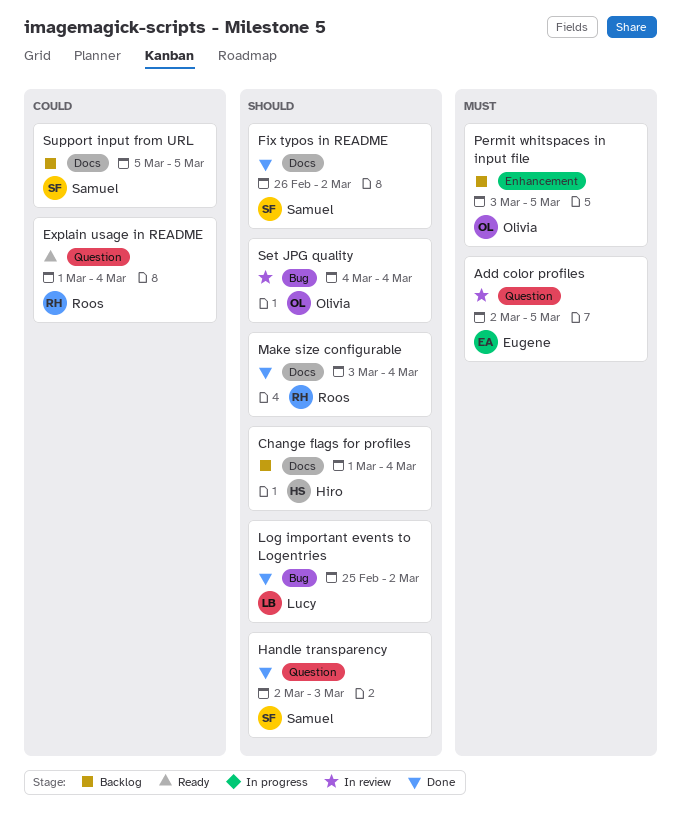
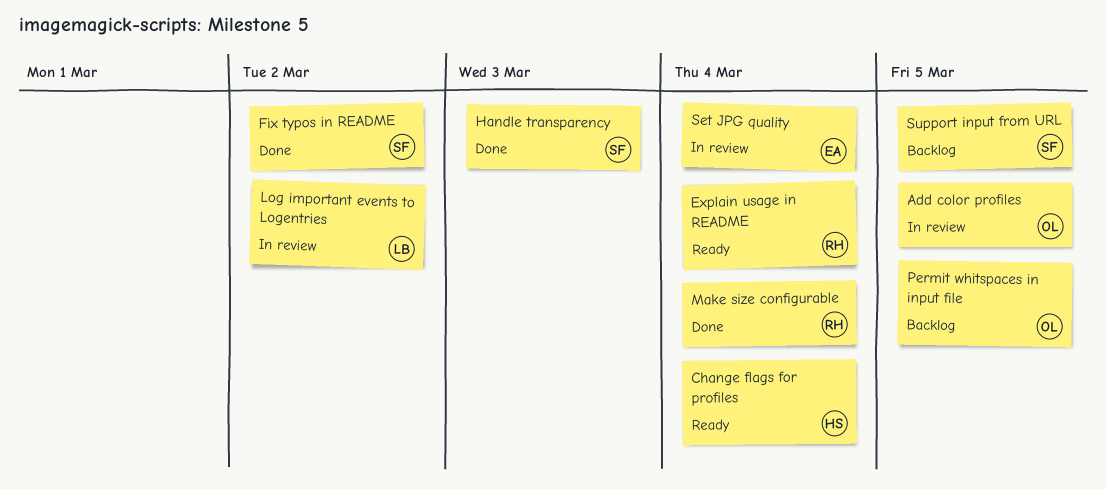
Add color profiles, owner: Eugene -> Olivia
Change flags for profiles, status: Backlog -> Ready
Log important events to Logentries, status: Done -> In review
Set JPG quality, owner: Olivia -> Eugene

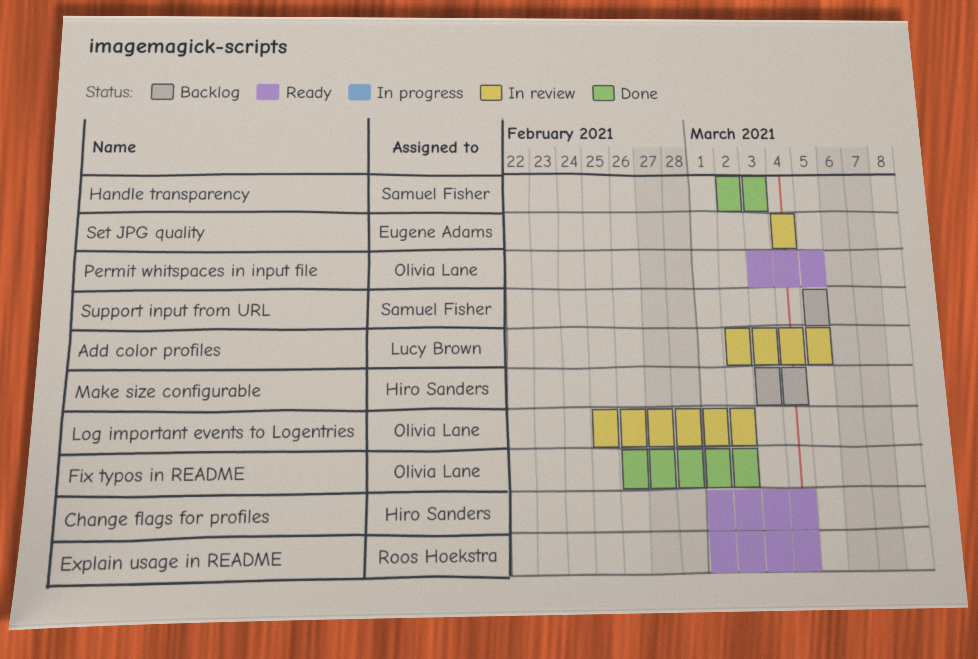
Add color profiles, owner: Olivia Lane -> Lucy Brown
Fix typos in README, owner: Samuel Fisher -> Olivia Lane
Log important events to Logentries, owner: Lucy Brown -> Olivia Lane
Make size configurable, status: Done -> Backlog
Make size configurable, owner: Roos Hoekstra -> Hiro Sanders
Permit whitspaces in input file, status: Backlog -> Ready

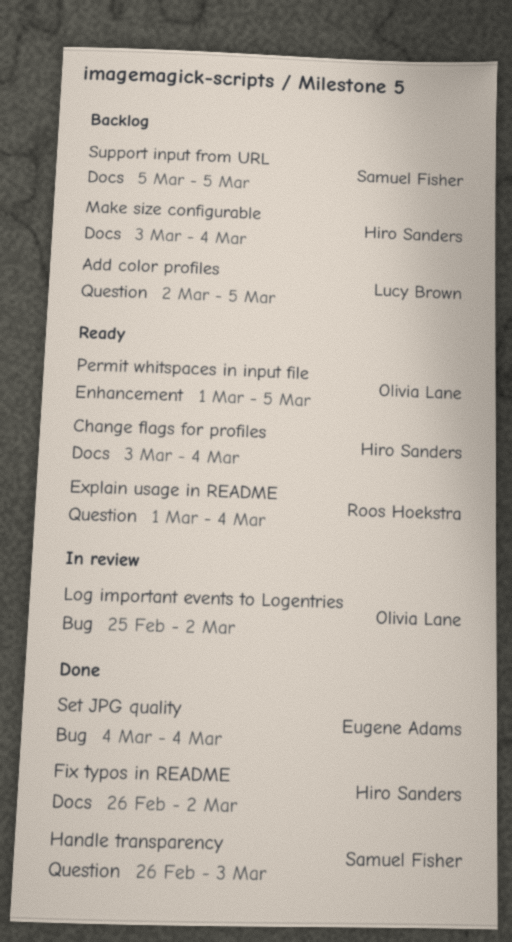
Add color profiles, status: In review -> Backlog
Change flags for profiles, start: Mar 1 -> Mar 3
Fix typos in README, owner: Olivia Lane -> Hiro Sanders
Handle transparency, start: Mar 2 -> Feb 26
Permit whitspaces in input file, start: Mar 3 -> Mar 1
Set JPG quality, status: In review -> Done

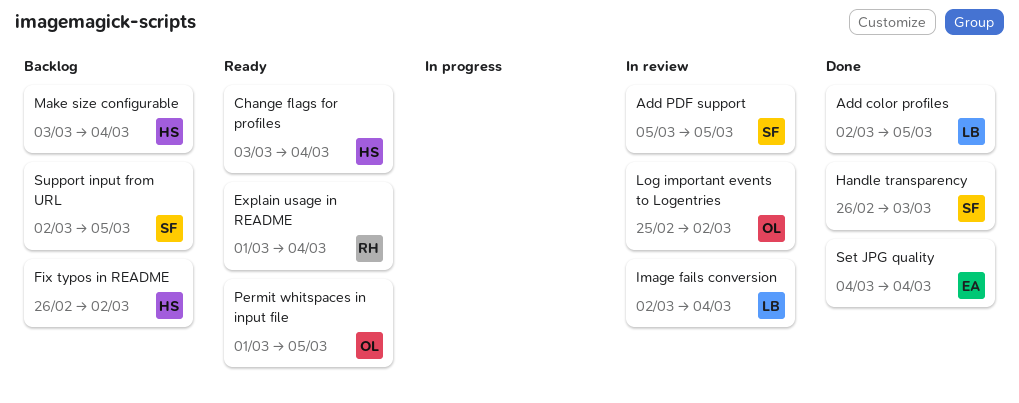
Add color profiles, status: Backlog -> Done
Add PDF support: none -> present
Fix typos in README, status: Done -> Backlog
Image fails conversion: none -> present
Support input from URL, start: Mar 5 -> Mar 2

